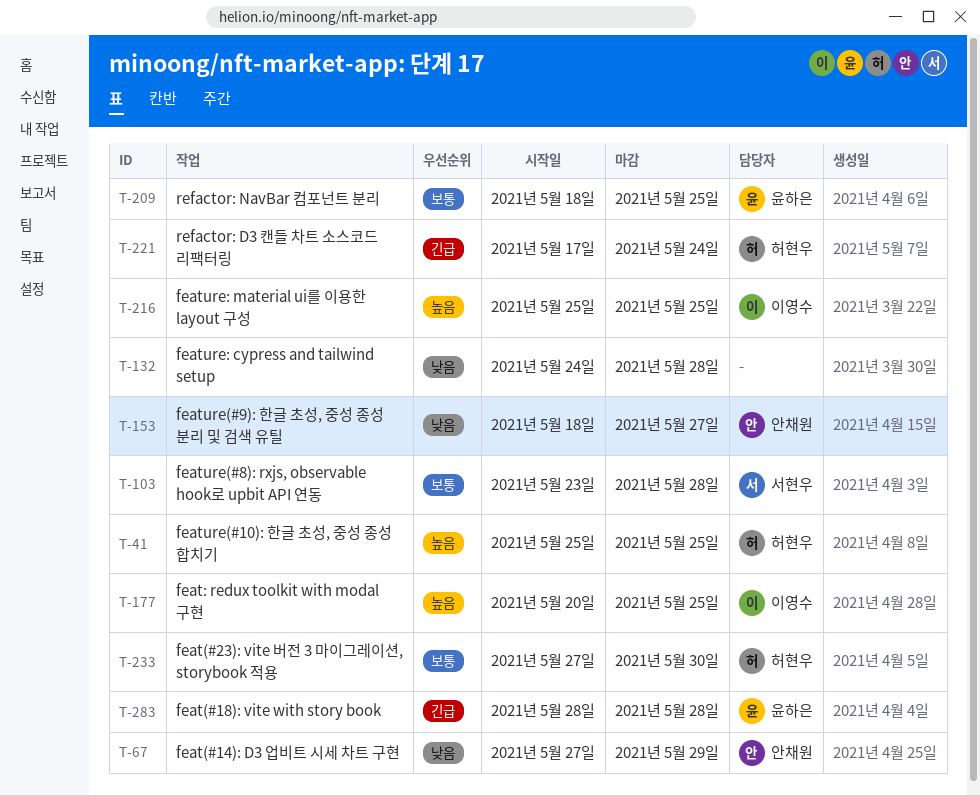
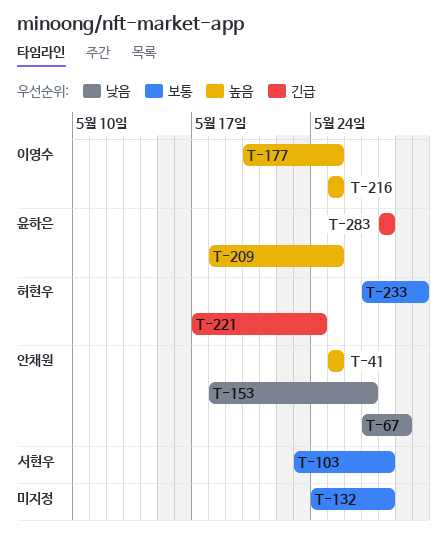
T-41, owner: 허현우 -> 안채원
T-132, priority: 낮음 -> 보통
T-209, priority: 보통 -> 높음

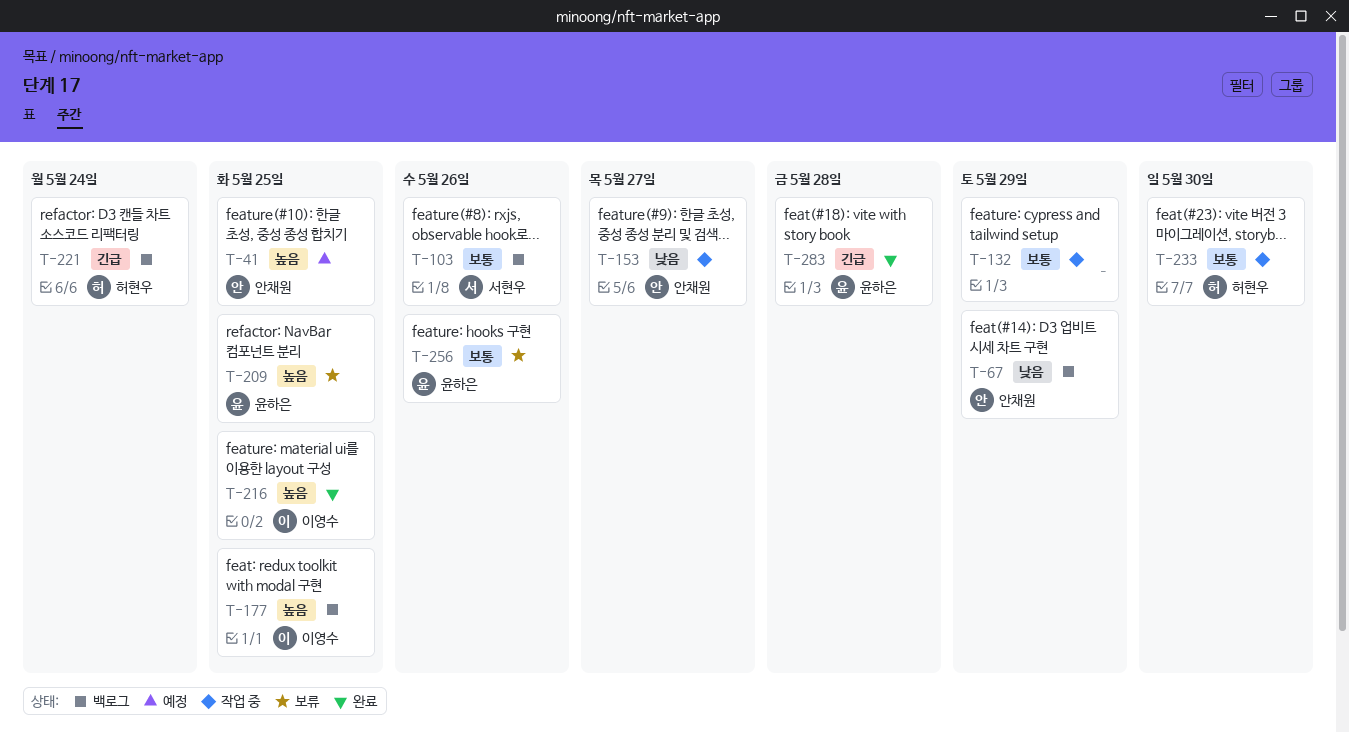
T-103, due: May 28 -> May 26
T-132, due: May 28 -> May 29
T-256: none -> present

